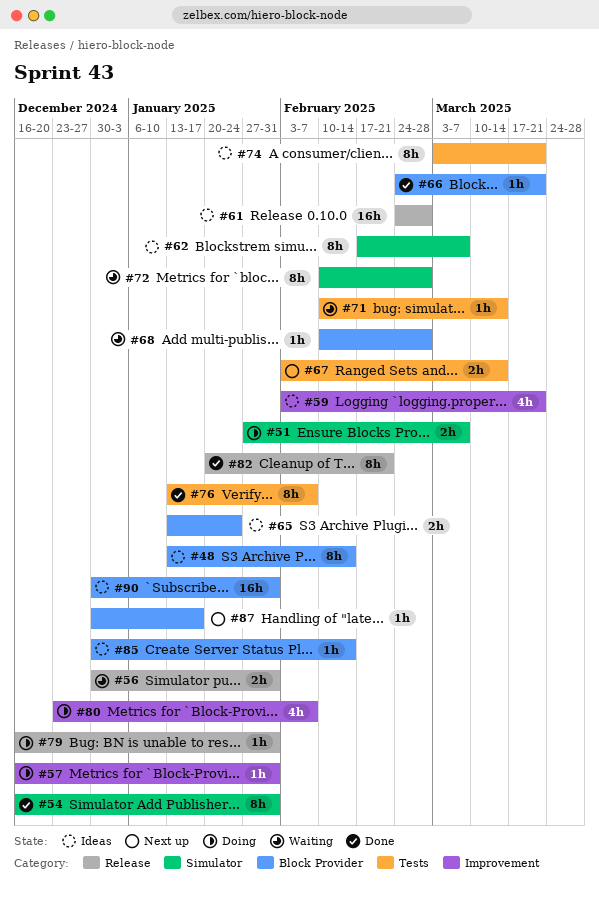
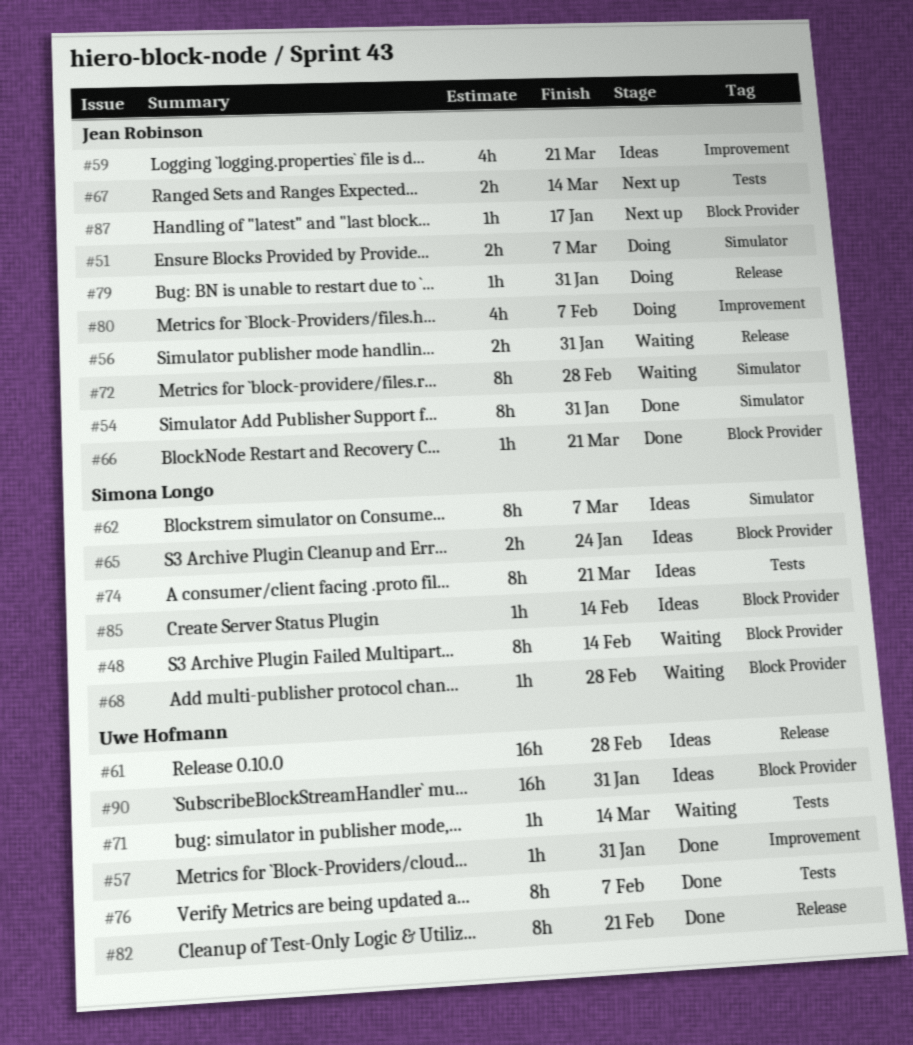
#48, status: Ideas -> Waiting
#57, status: Doing -> Done

